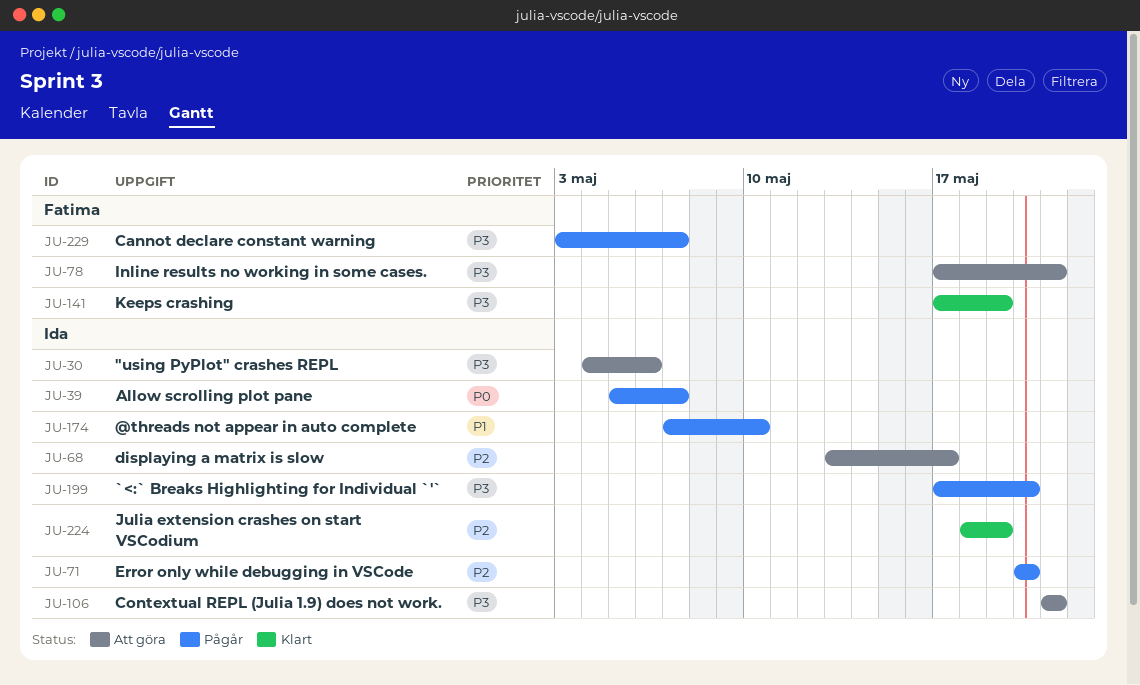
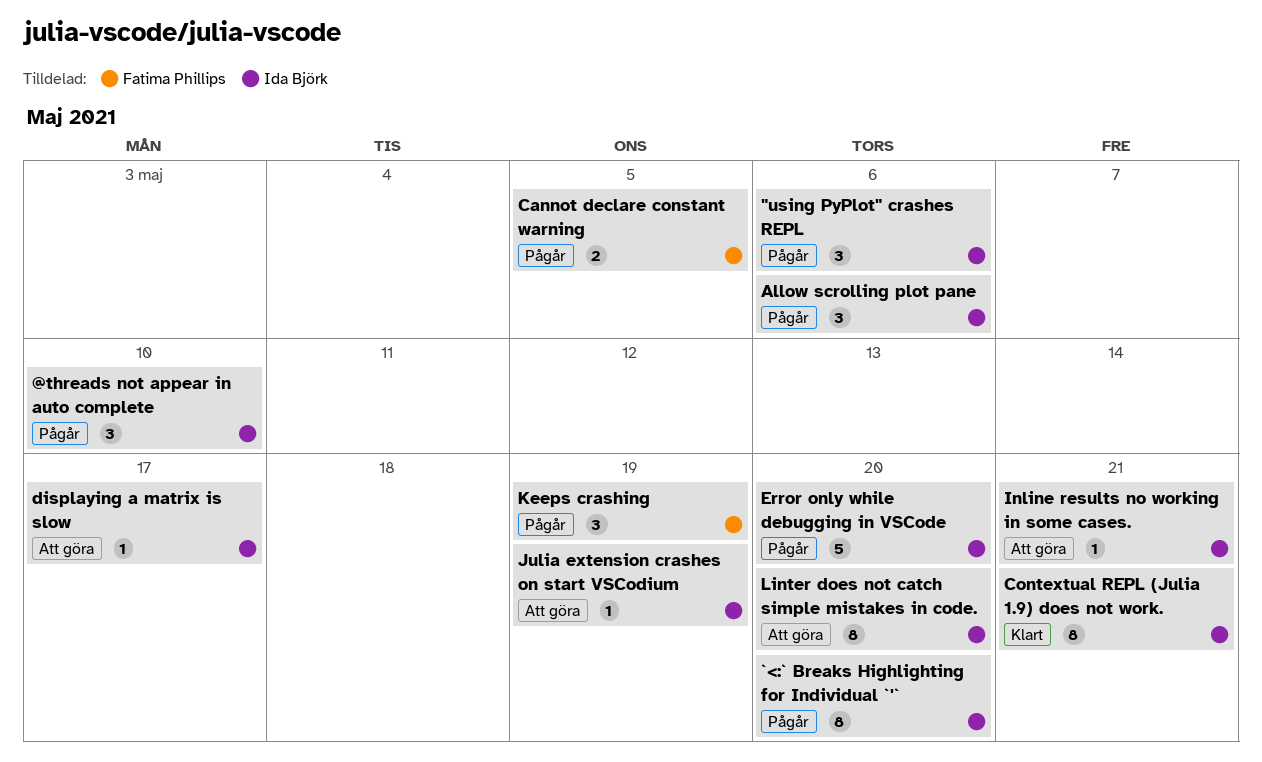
"using PyPlot" crashes REPL, status: Att göra -> Pågår
Allow scrolling plot pane, due: May 7 -> May 6
Cannot declare constant warning, due: May 7 -> May 5
Contextual REPL (Julia 1.9) does not work., status: Att göra -> Klart
Inline results no working in some cases., owner: Fatima Phillips -> Ida Björk
Julia extension crashes on start VSCodium, status: Klart -> Att göra
Keeps crashing, status: Klart -> Pågår
Linter does not catch simple mistakes in code.: none -> present

